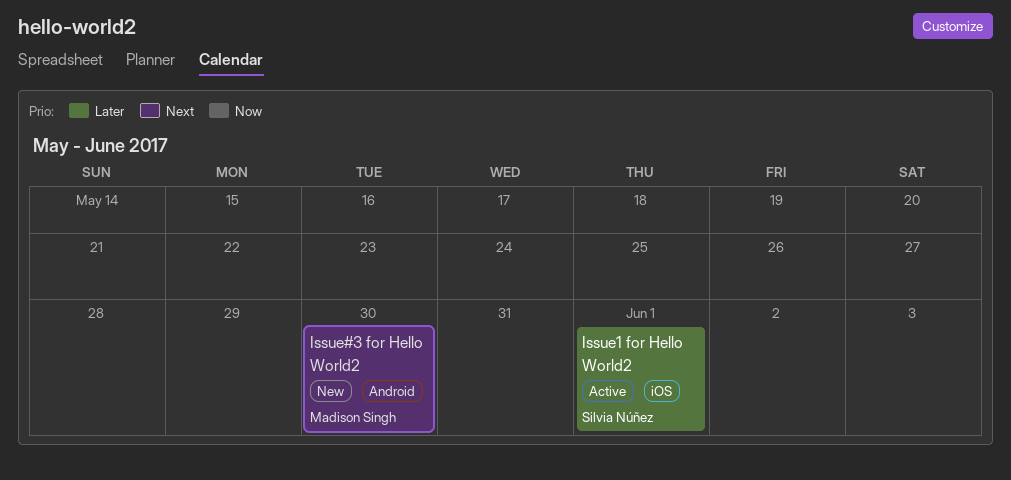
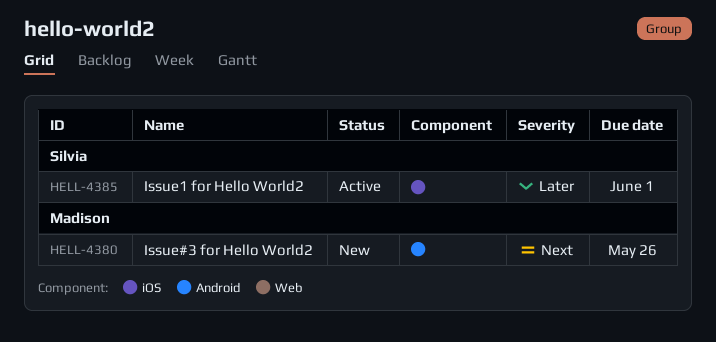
Issue#3 for Hello World2, due: May 30 -> May 26

